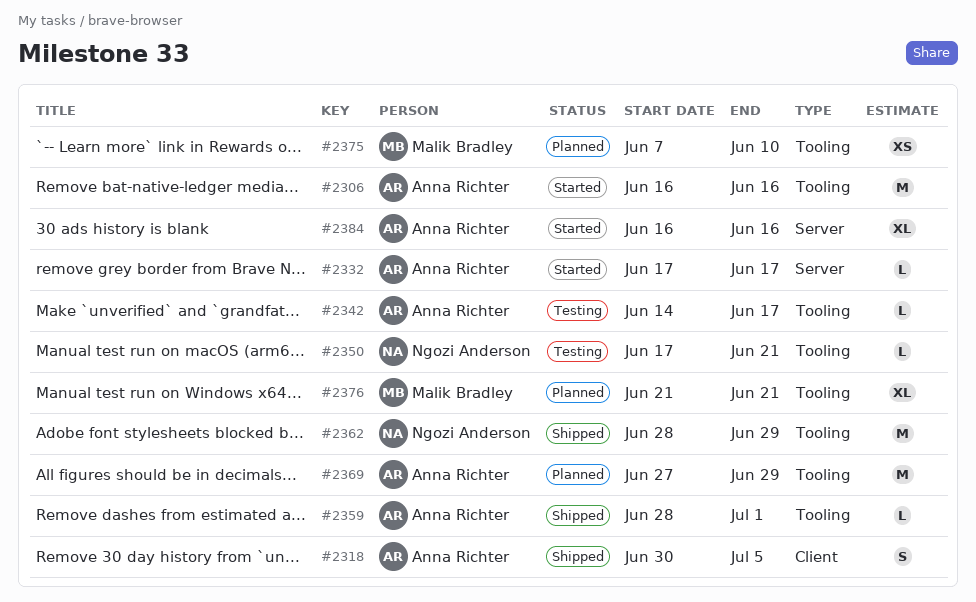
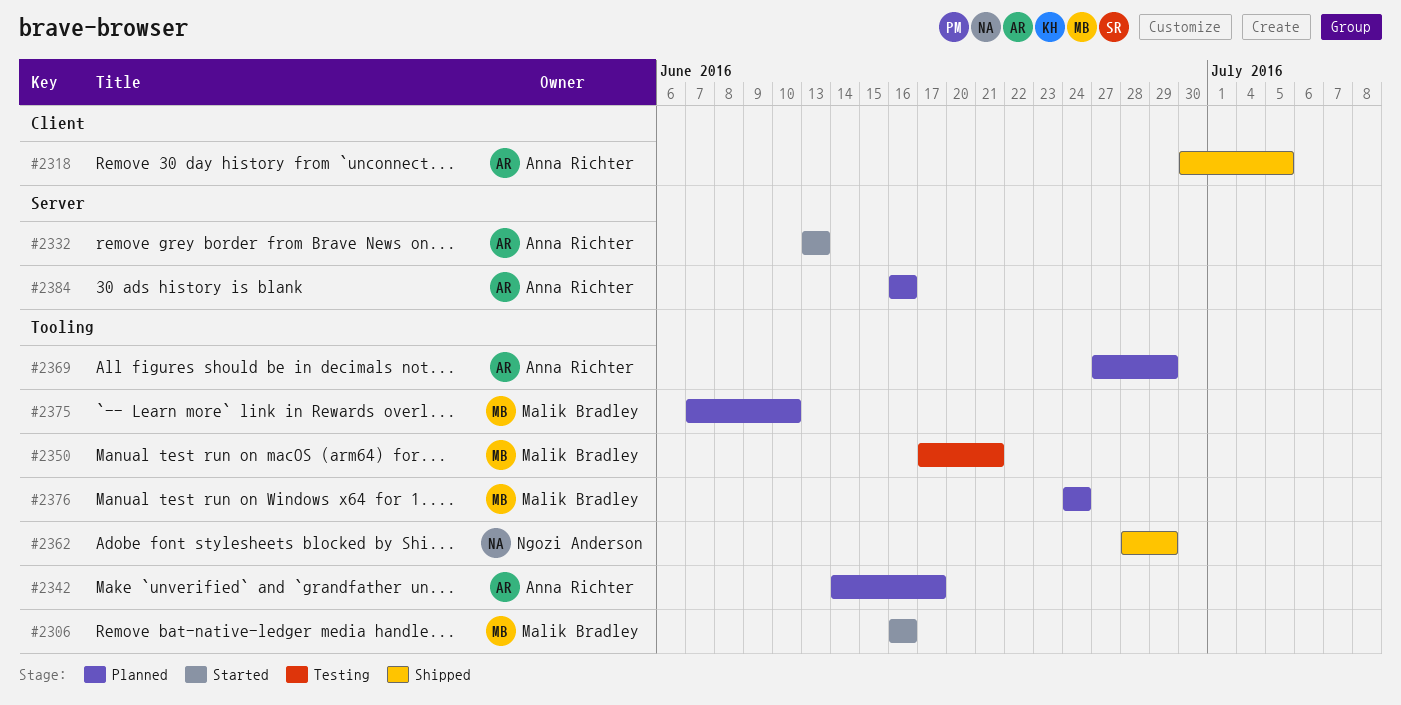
#2306, owner: Anna Richter -> Malik Bradley
#2332, start: Jun 17 -> Jun 13
#2332, due: Jun 17 -> Jun 13
#2342, status: Testing -> Planned
#2350, owner: Ngozi Anderson -> Malik Bradley
#2359: present -> none
#2376, start: Jun 21 -> Jun 24
#2376, due: Jun 21 -> Jun 24
#2384, status: Started -> Planned

